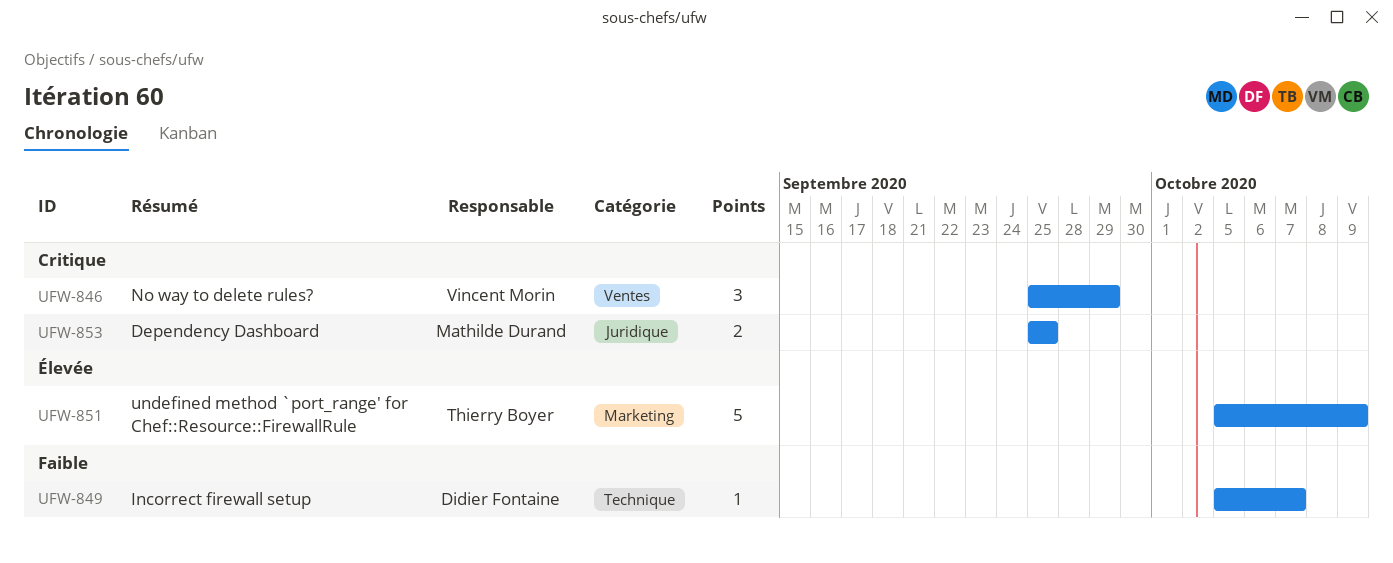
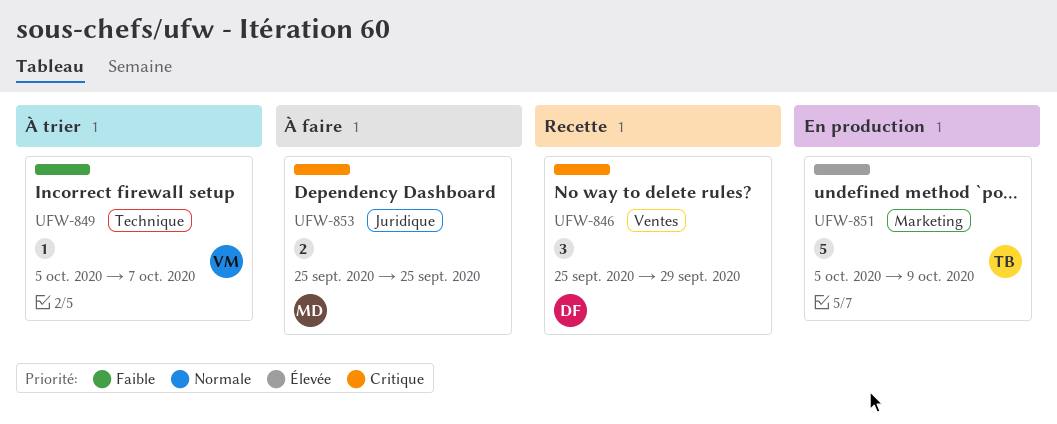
UFW-846, owner: Vincent Morin -> Didier Fontaine
UFW-849, owner: Didier Fontaine -> Vincent Morin

